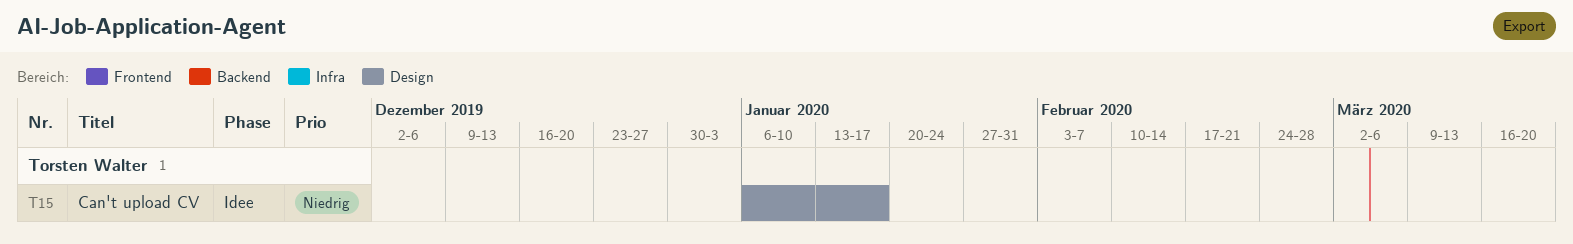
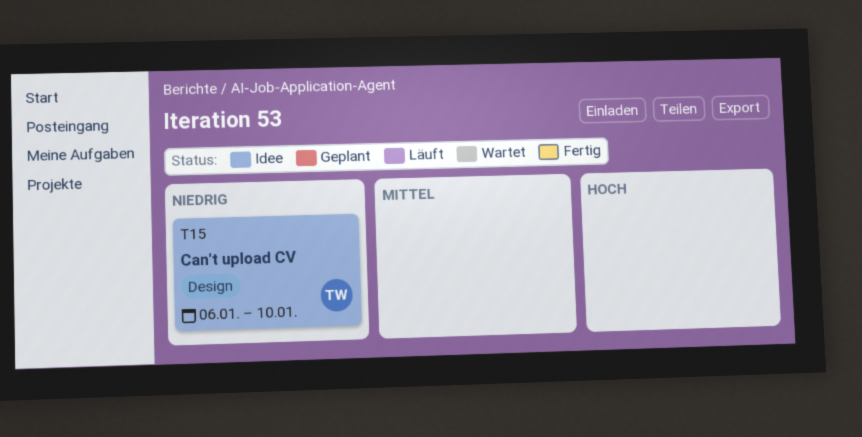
T15, due: Jan 17 -> Jan 10

